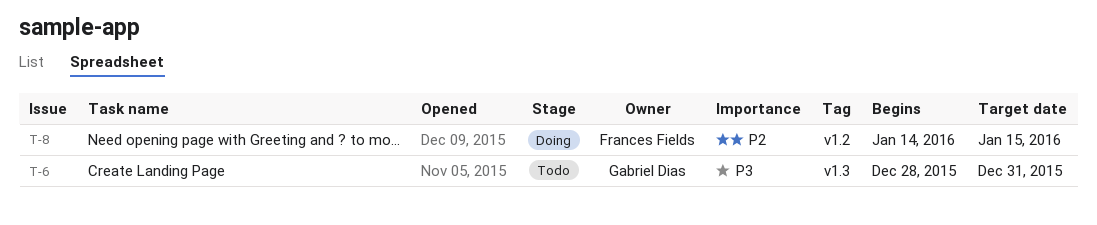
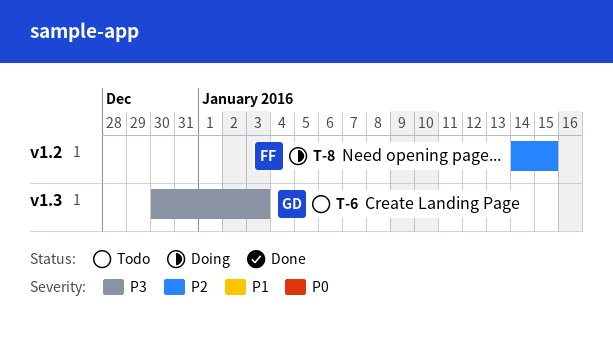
T-6, start: Dec 28 -> Dec 30
T-6, due: Dec 31 -> Jan 3

